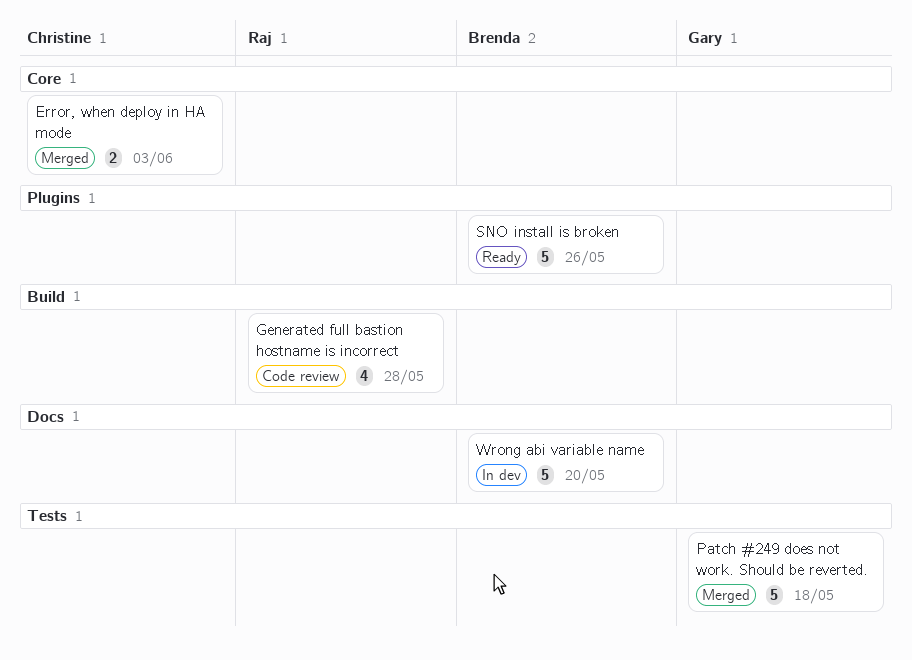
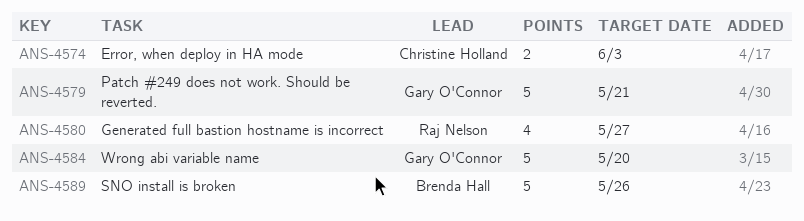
Generated full bastion hostname is incorrect, due: May 28 -> May 27
Patch #249 does not work. Should be reverted., due: May 18 -> May 21
Wrong abi variable name, owner: Brenda Hall -> Gary O'Connor

